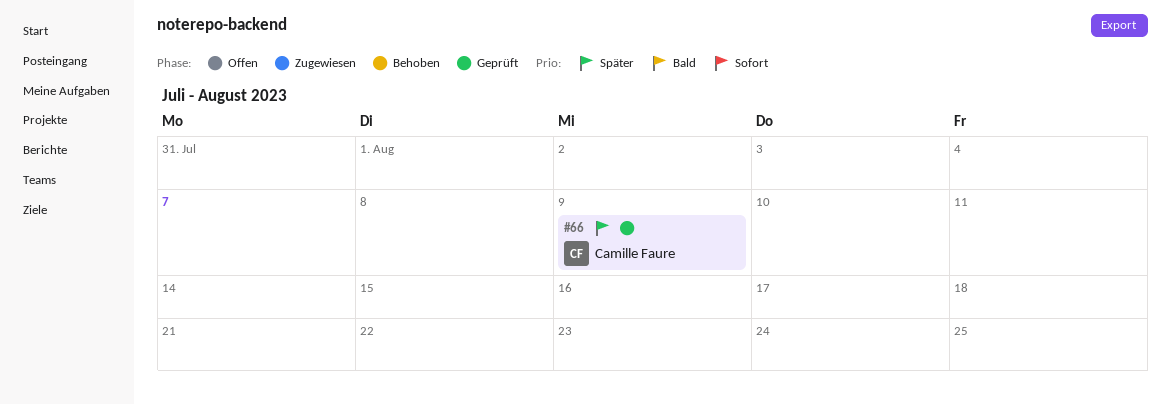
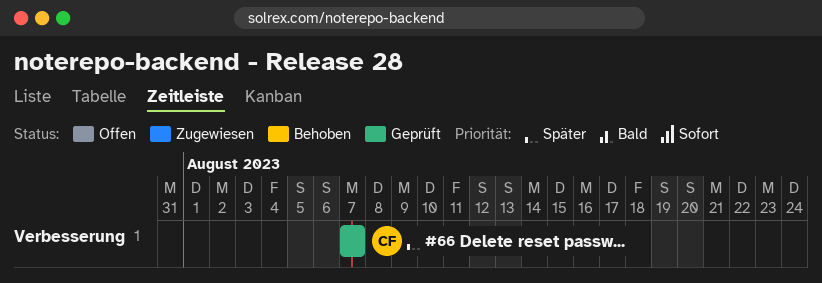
#66, due: Aug 9 -> Aug 7

